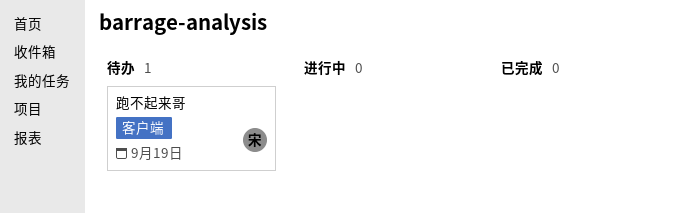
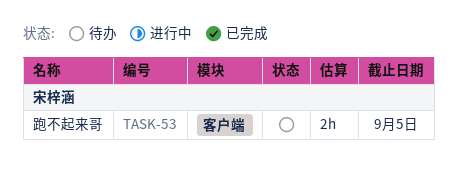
跑不起来哥, due: Sep 19 -> Sep 5

